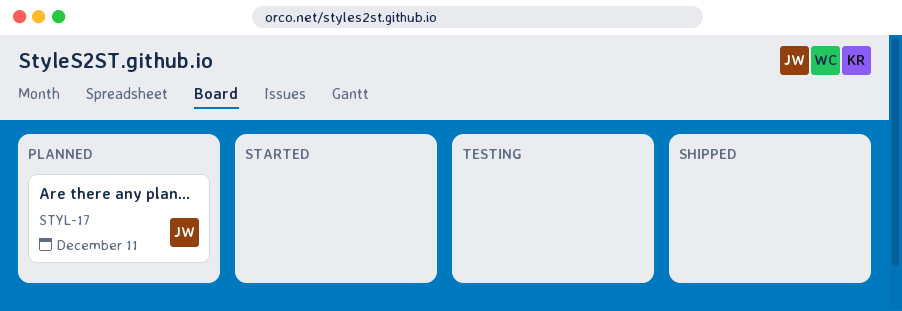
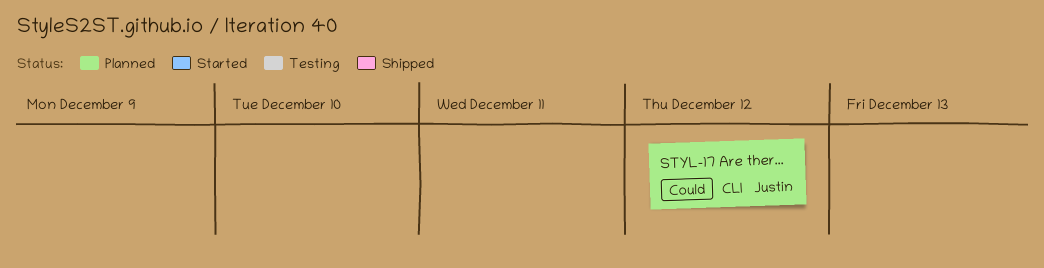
STYL-17, due: Dec 11 -> Dec 12

